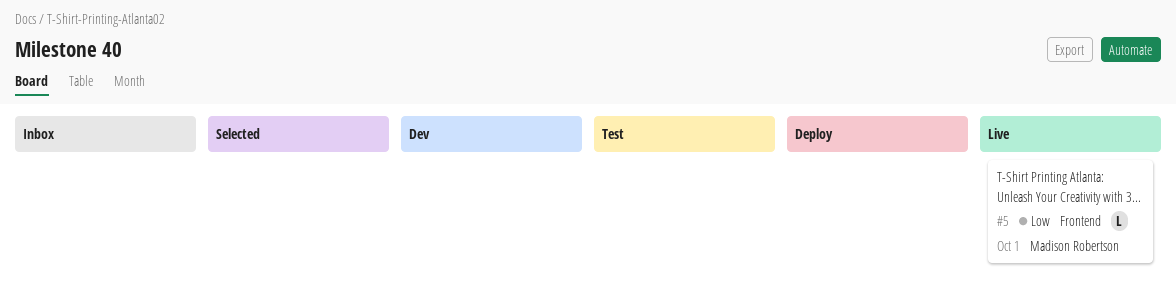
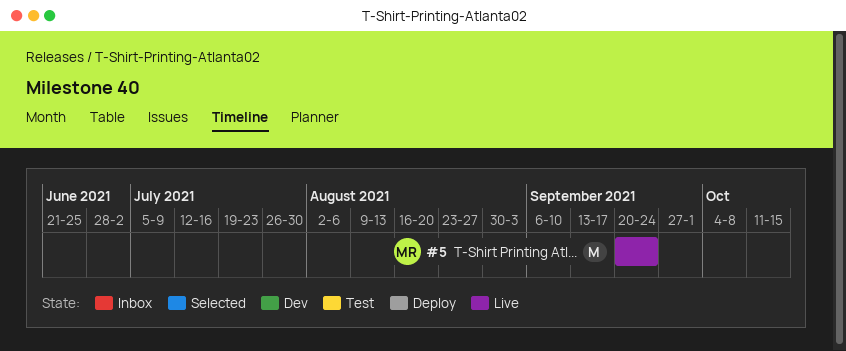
#5, estimate: L -> M
#5, due: Oct 1 -> Sep 24

